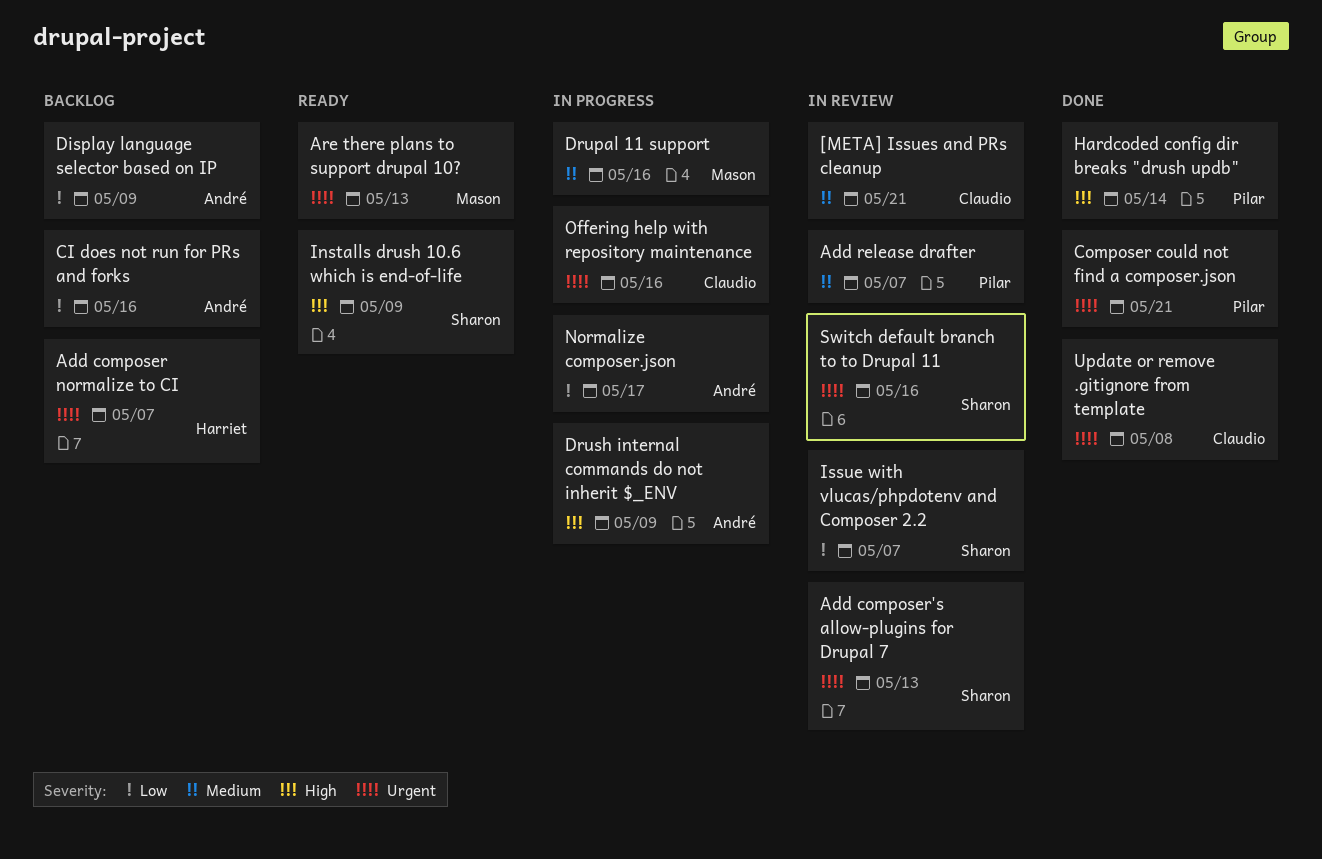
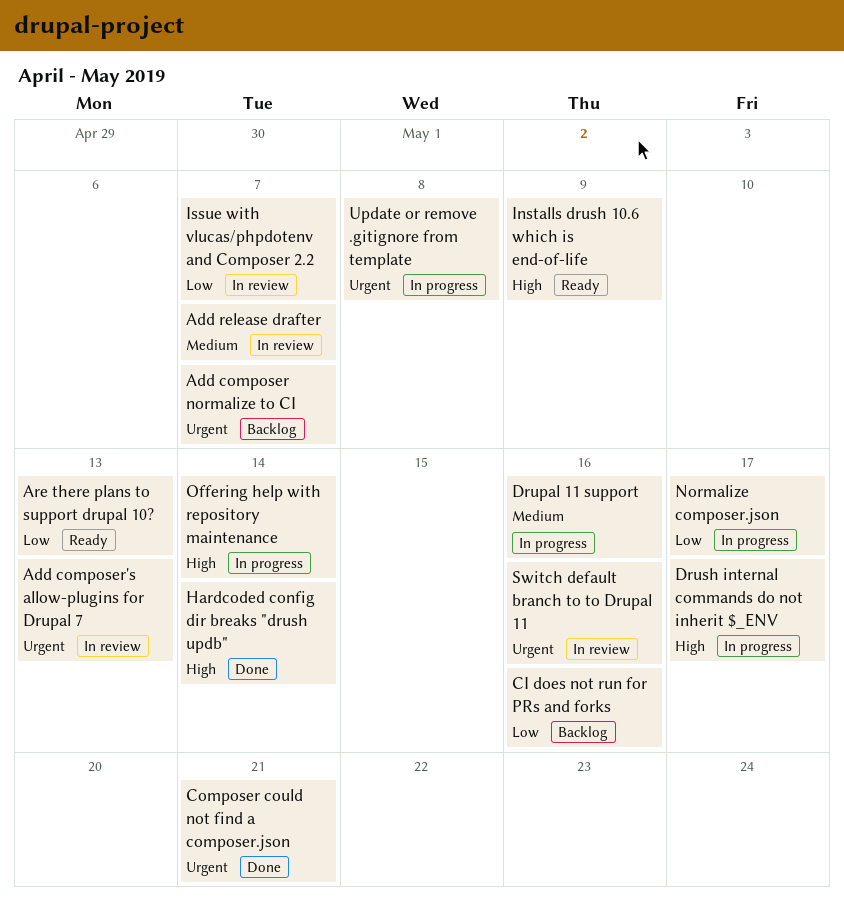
[META] Issues and PRs cleanup: present -> none
Are there plans to support drupal 10?, priority: Urgent -> Low
Display language selector based on IP: present -> none
Drush internal commands do not inherit $_ENV, due: May 9 -> May 17
Offering help with repository maintenance, priority: Urgent -> High
Offering help with repository maintenance, due: May 16 -> May 14
Update or remove .gitignore from template, status: Done -> In progress

